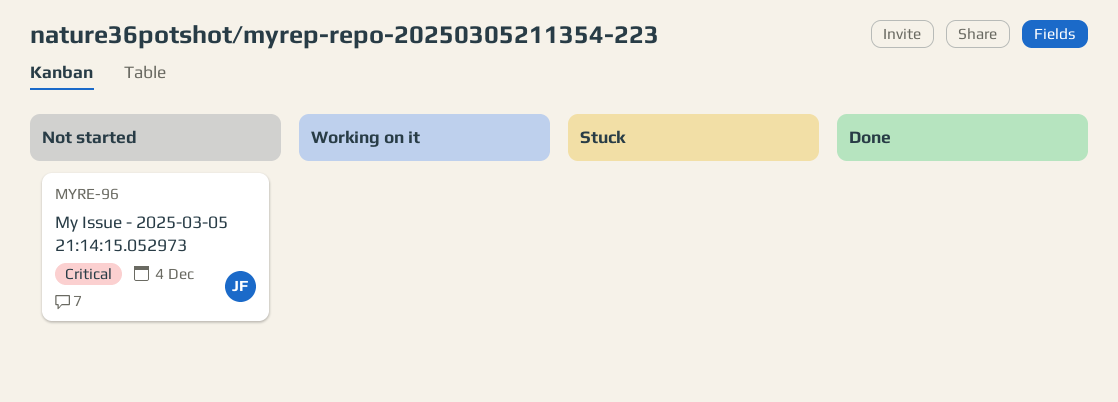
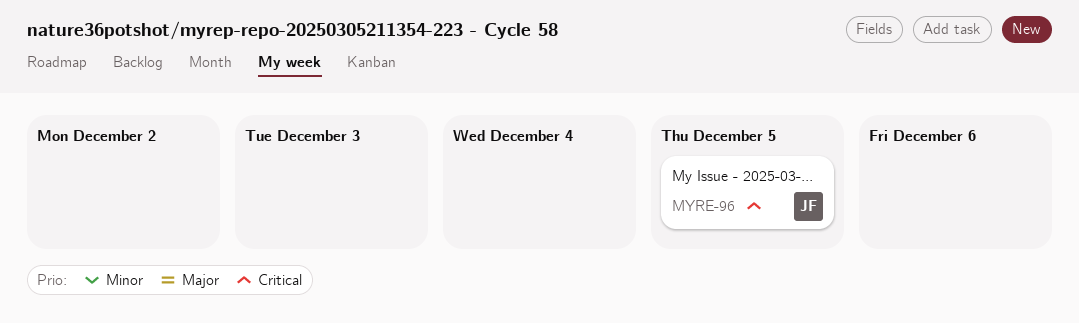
MYRE-96, due: Dec 4 -> Dec 5

